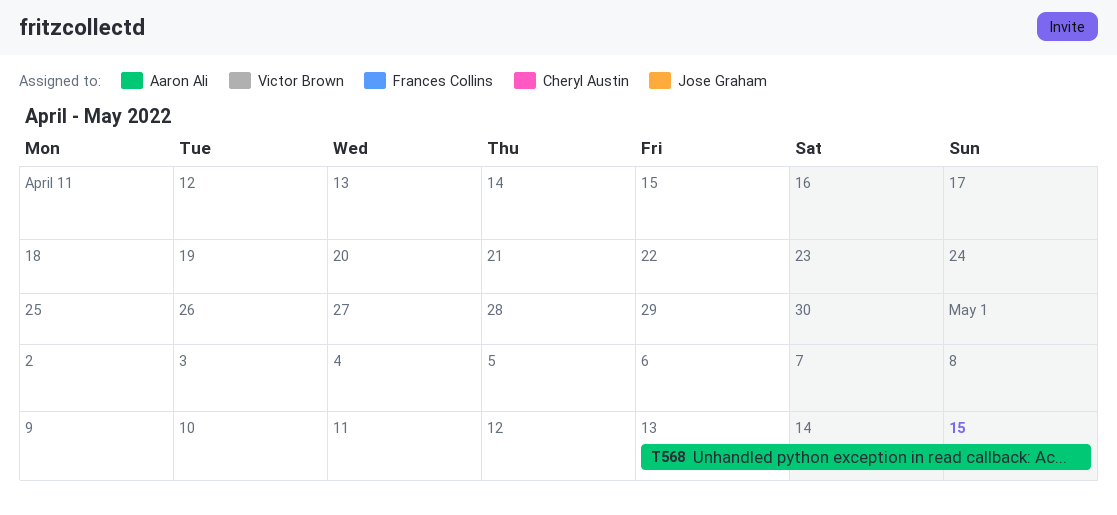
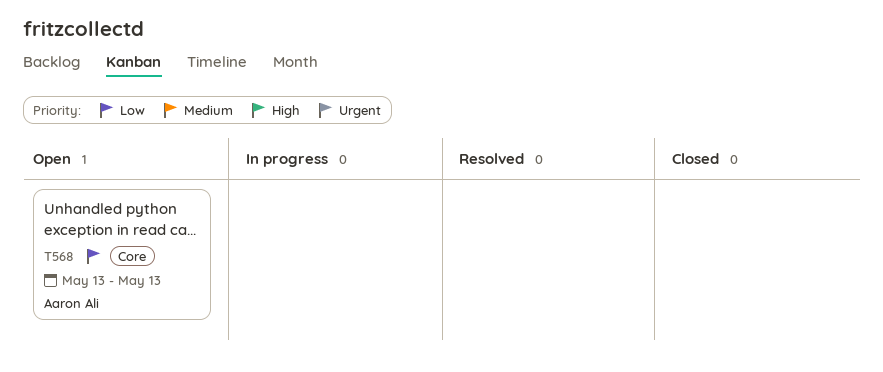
T568, due: May 15 -> May 13

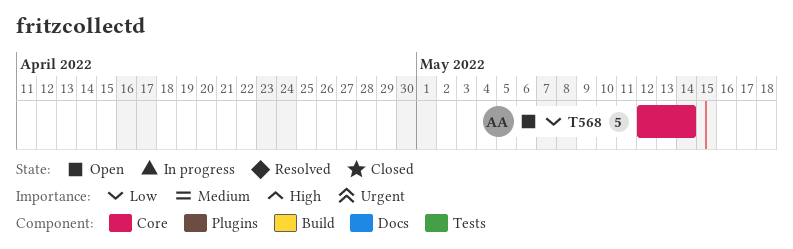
T568, start: May 13 -> May 12
T568, due: May 13 -> May 14

